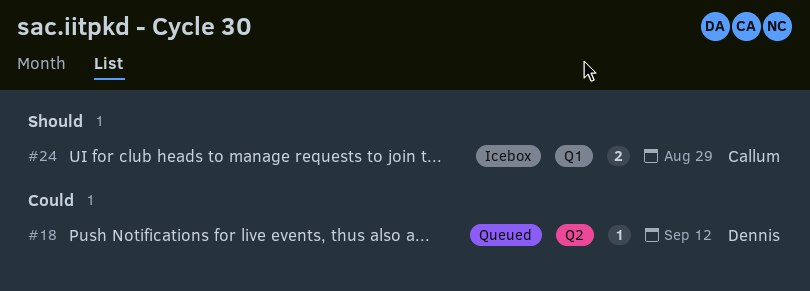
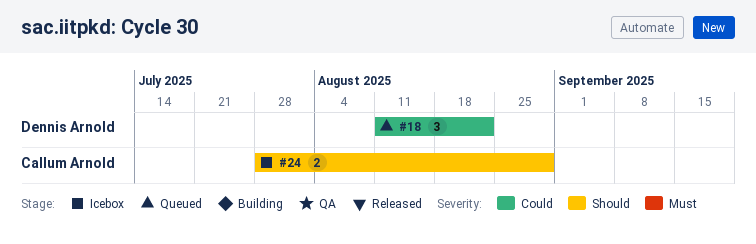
#18, estimate: 1 -> 3
#18, due: Sep 12 -> Aug 22

